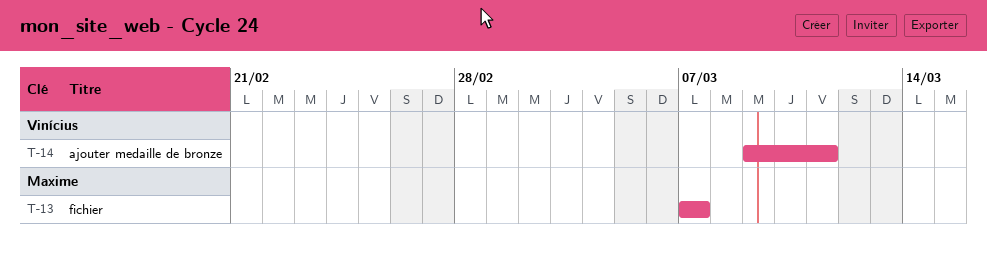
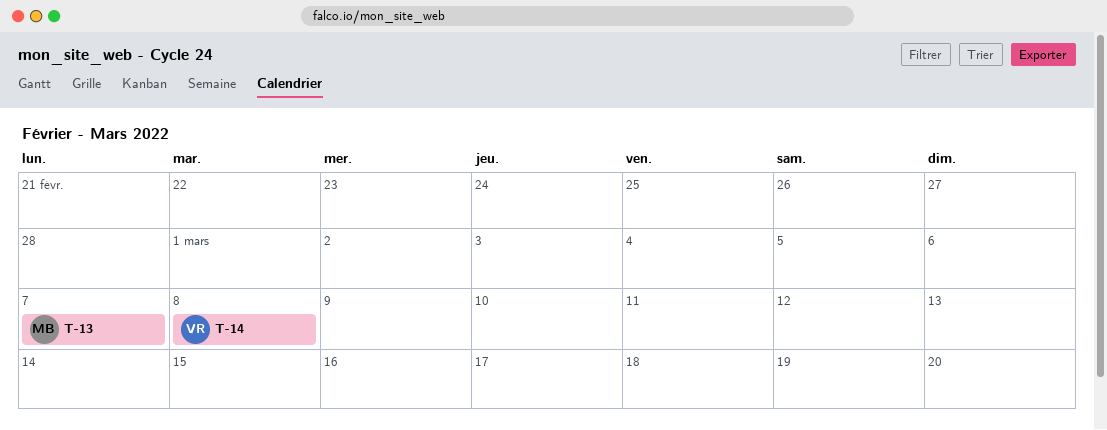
T-14, start: Mar 9 -> Mar 8
T-14, due: Mar 11 -> Mar 8

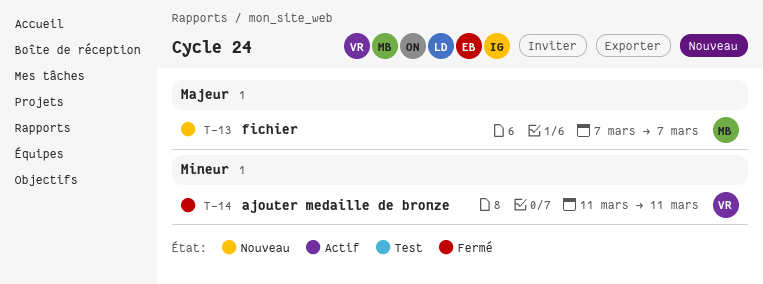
T-14, start: Mar 8 -> Mar 11
T-14, due: Mar 8 -> Mar 11

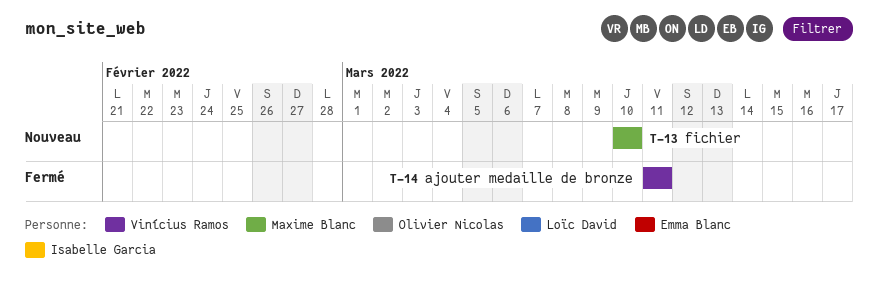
T-13, start: Mar 7 -> Mar 10
T-13, due: Mar 7 -> Mar 10

